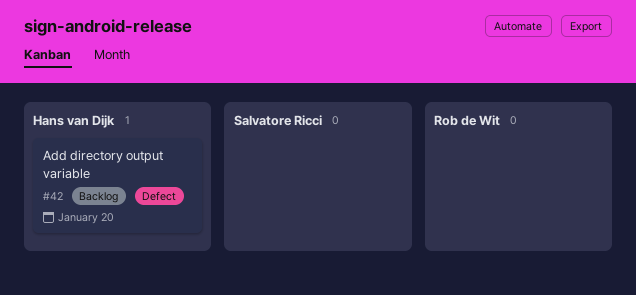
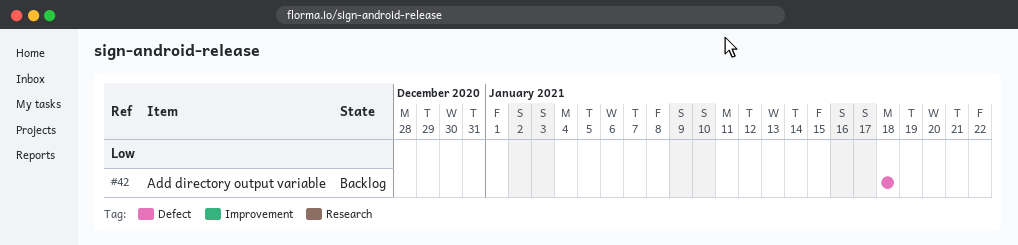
#42, due: Jan 20 -> Jan 18

